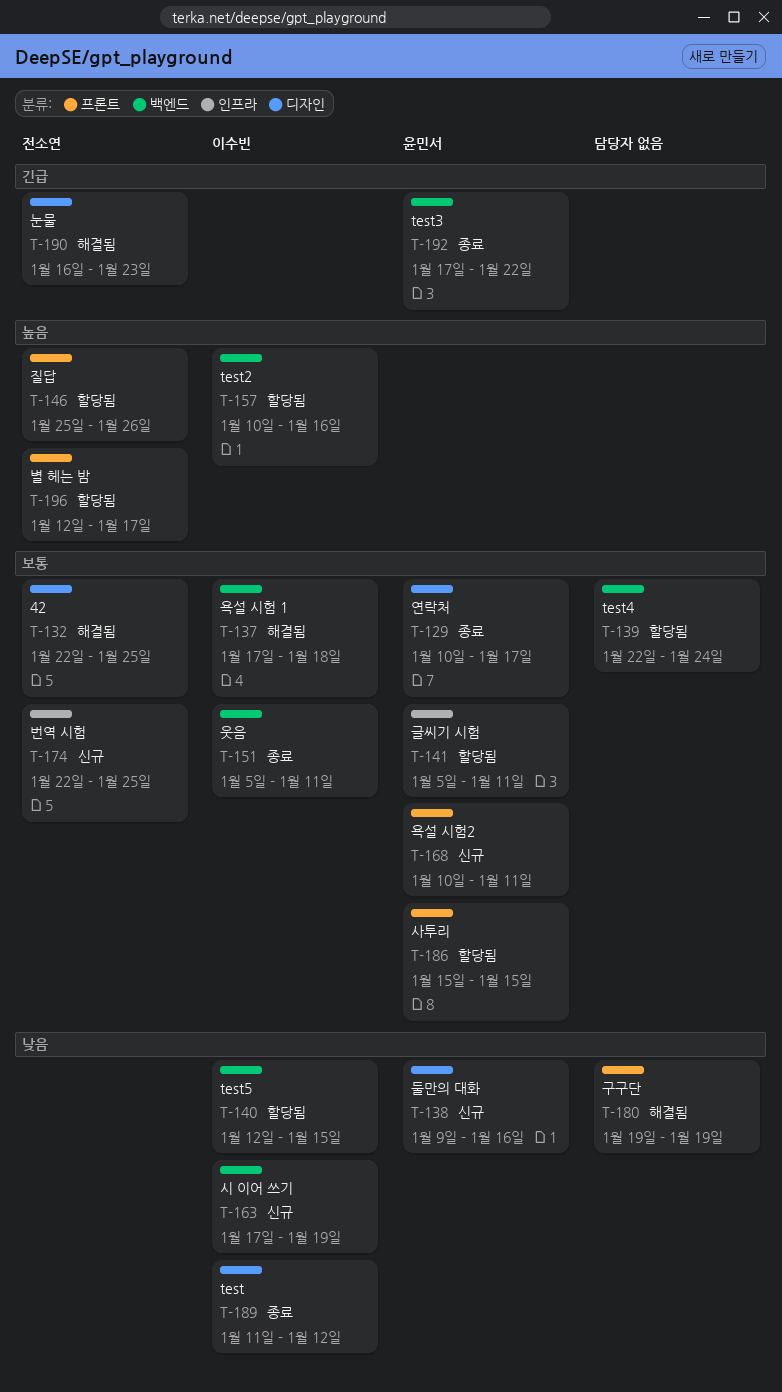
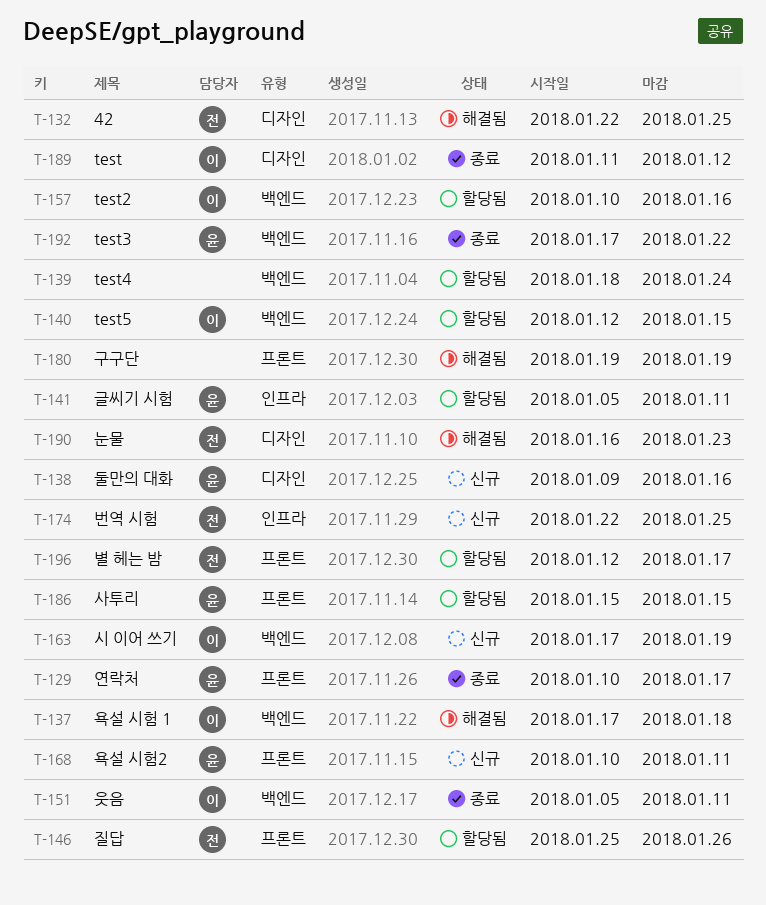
T-129, label: 디자인 -> 프론트
T-139, start: Jan 22 -> Jan 18

